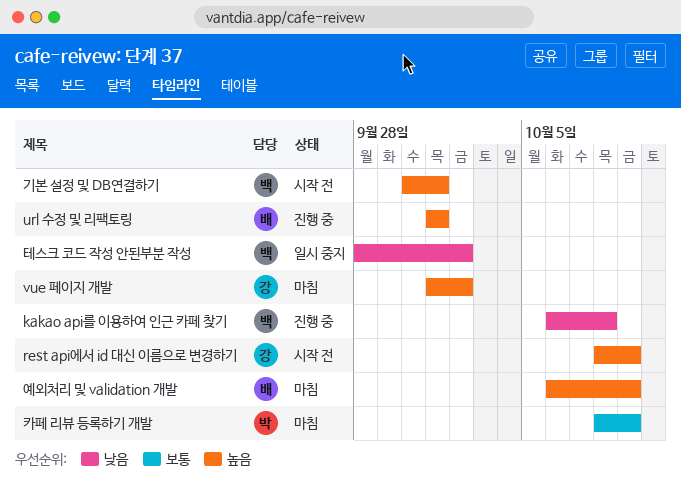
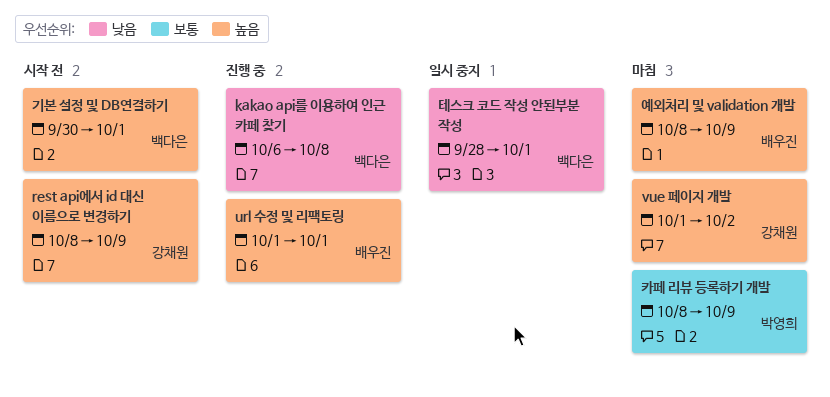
예외처리 및 validation 개발, start: Oct 6 -> Oct 8
테스크 코드 작성 안된부분 작성, due: Oct 2 -> Oct 1

